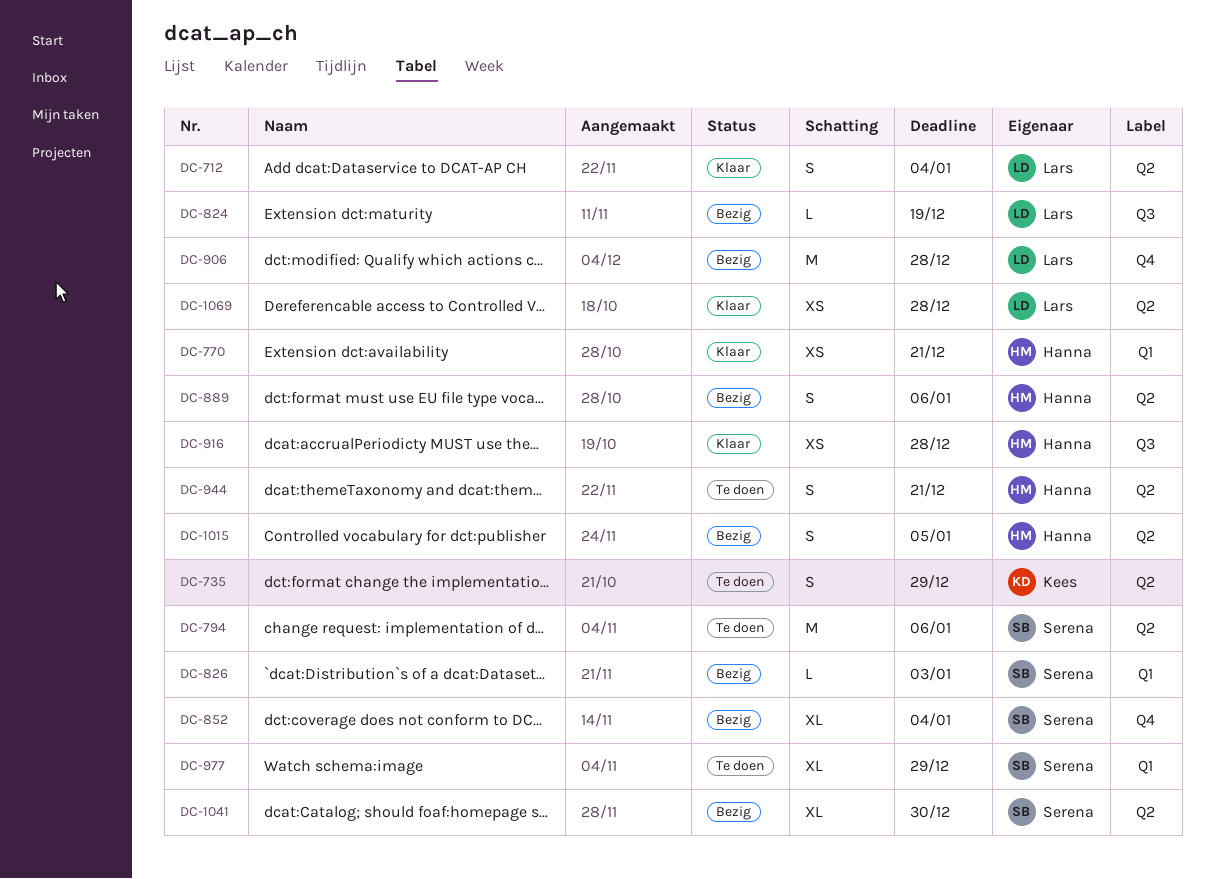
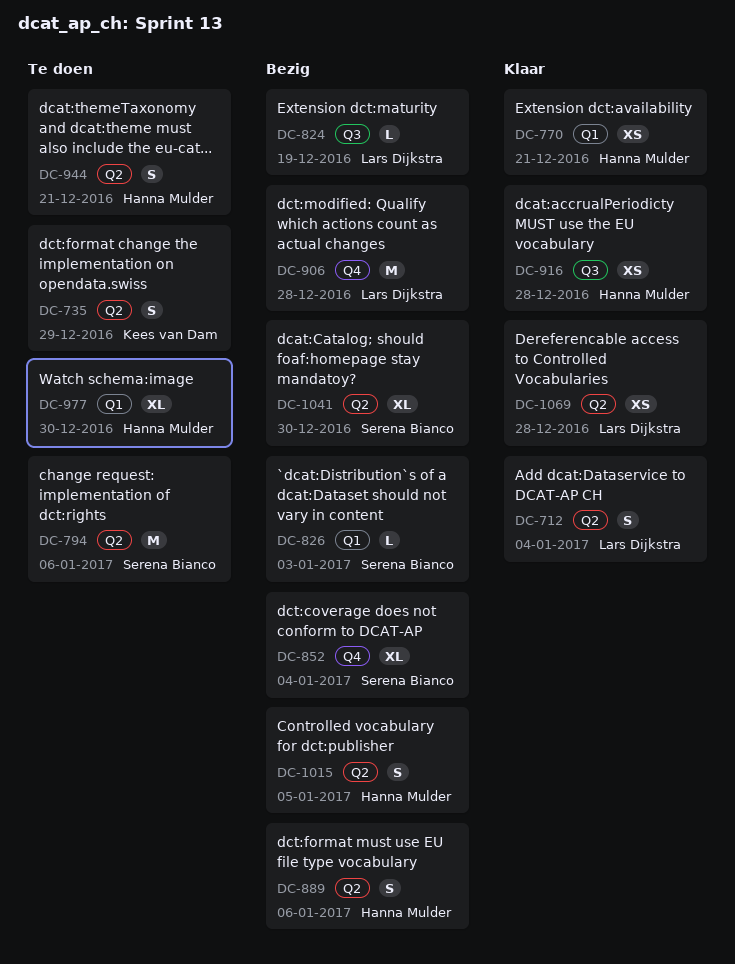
DC-977, owner: Serena Bianco -> Hanna Mulder
DC-977, due: Dec 29 -> Dec 30

